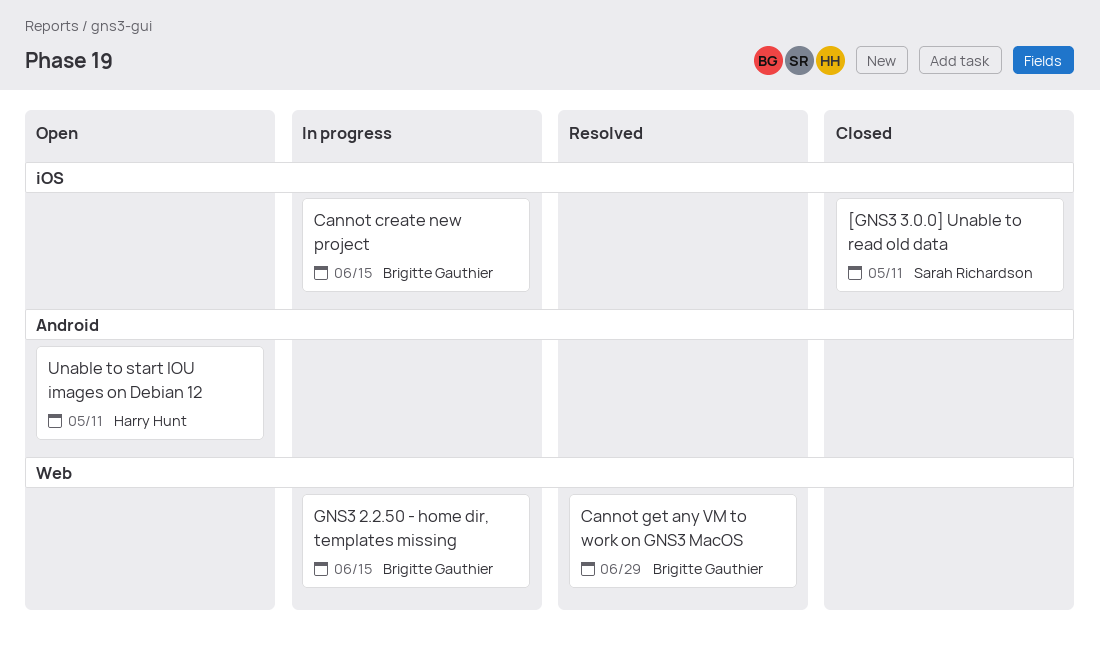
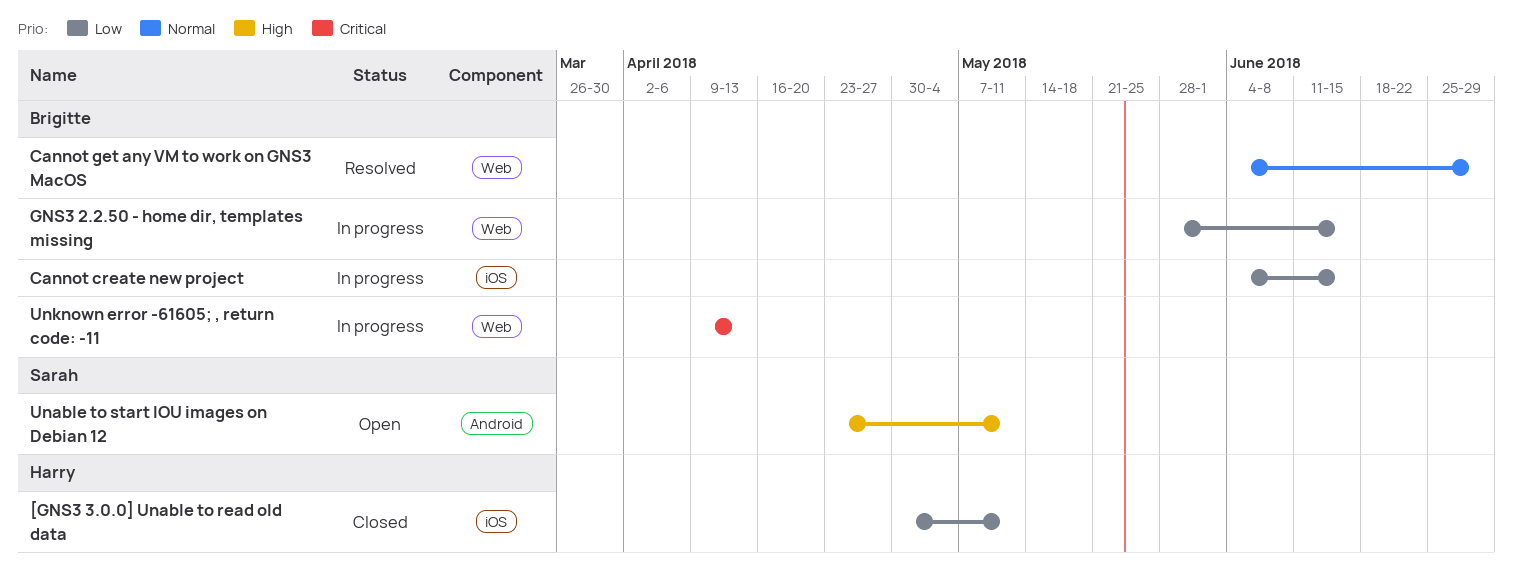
[GNS3 3.0.0] Unable to read old data, owner: Sarah Richardson -> Harry Hunt
Unable to start IOU images on Debian 12, owner: Harry Hunt -> Sarah Richardson
Unknown error -61605; , return code: -11: none -> present

